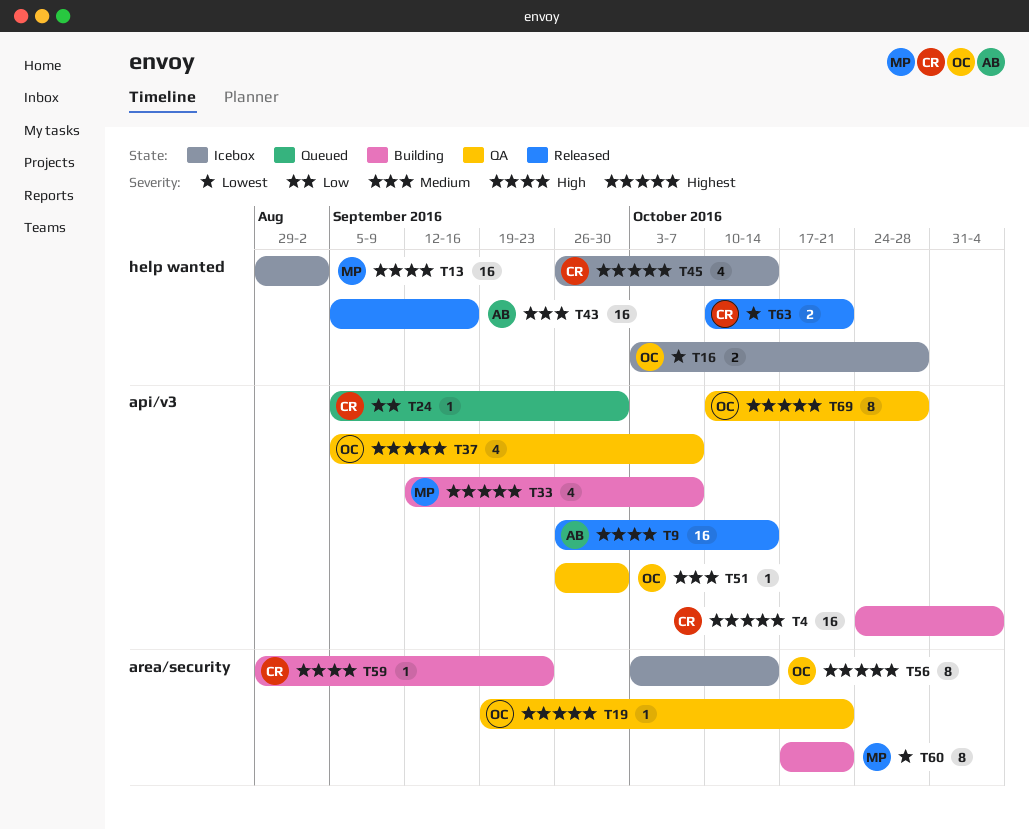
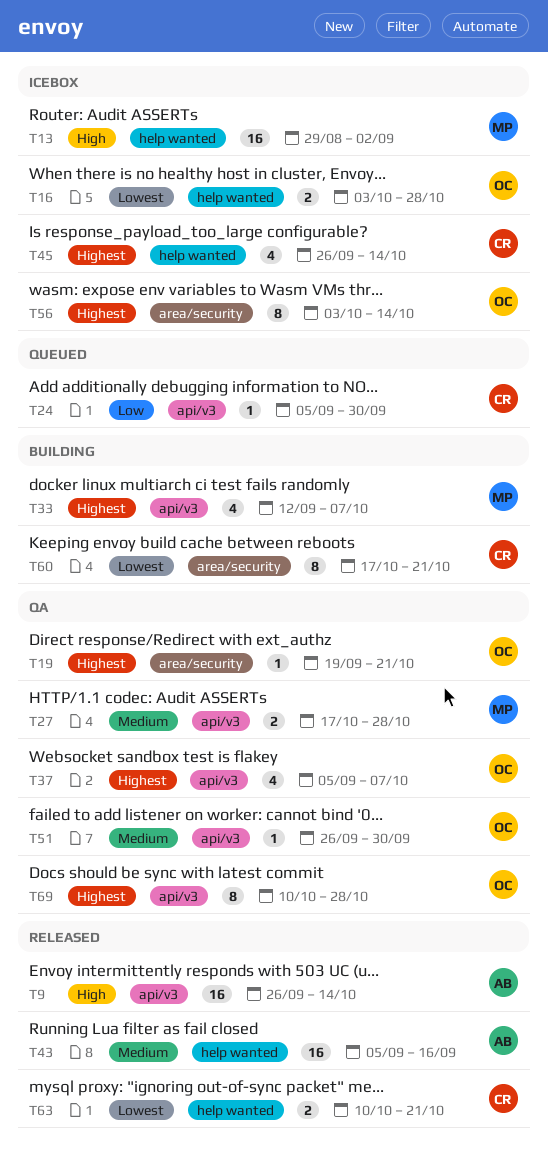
T4: present -> none
T27: none -> present
T59: present -> none
T60, owner: MP -> CR

